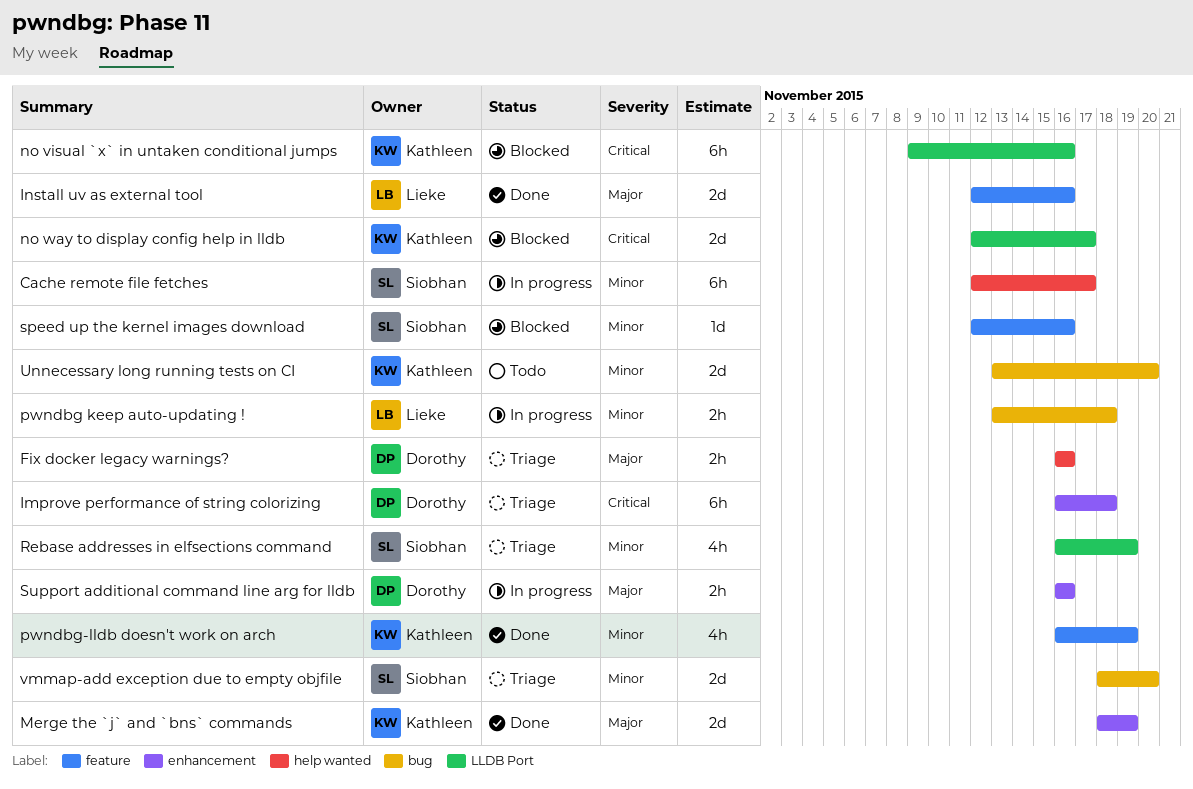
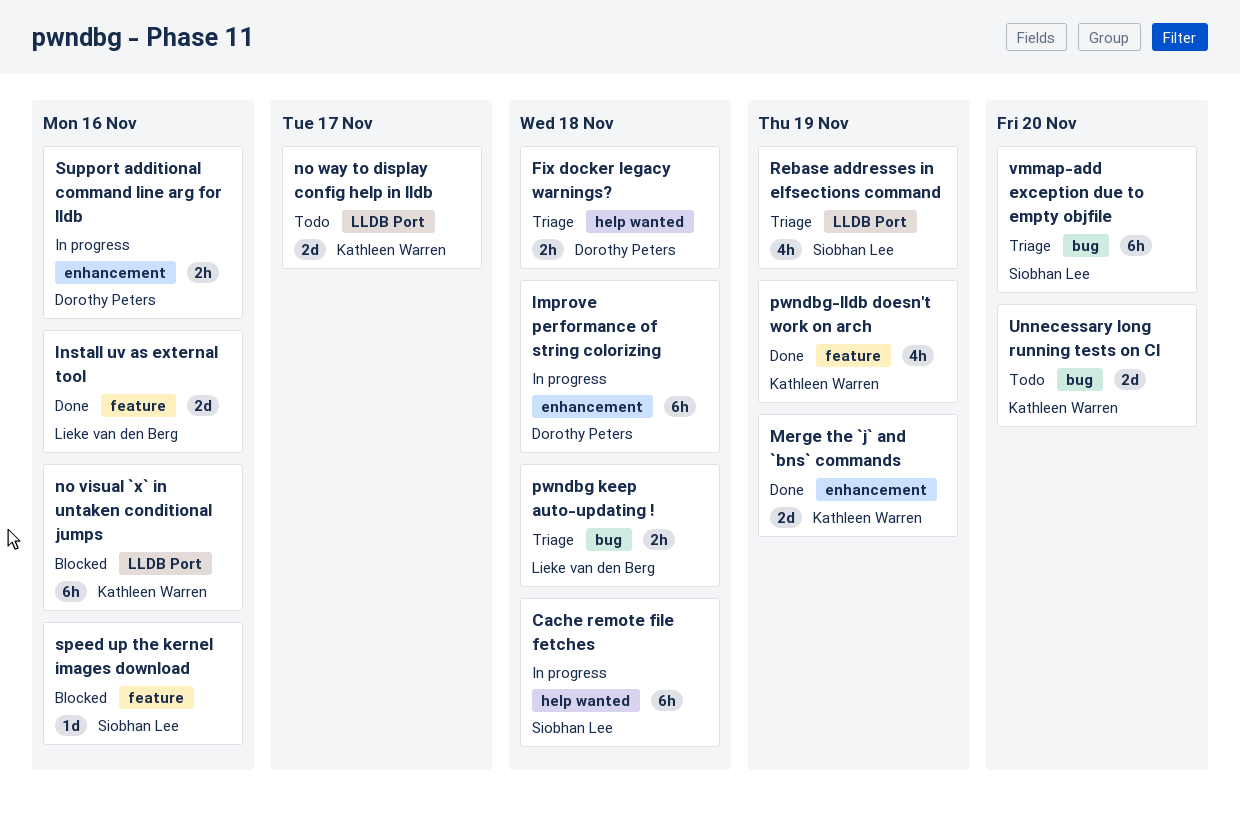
Cache remote file fetches, due: Nov 17 -> Nov 18
Fix docker legacy warnings?, due: Nov 16 -> Nov 18
Improve performance of string colorizing, status: Triage -> In progress
no way to display config help in lldb, status: Blocked -> Todo
pwndbg keep auto-updating !, status: In progress -> Triage
vmmap-add exception due to empty objfile, estimate: 2d -> 6h

